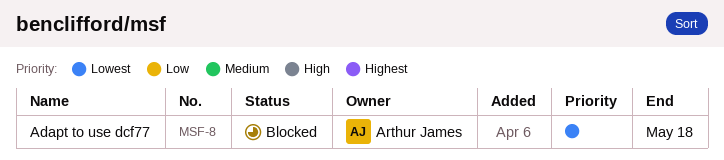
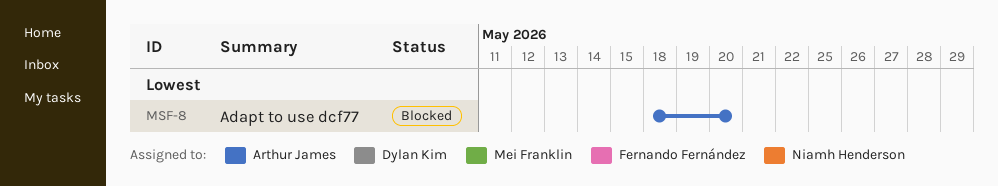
MSF-8, due: May 18 -> May 20

